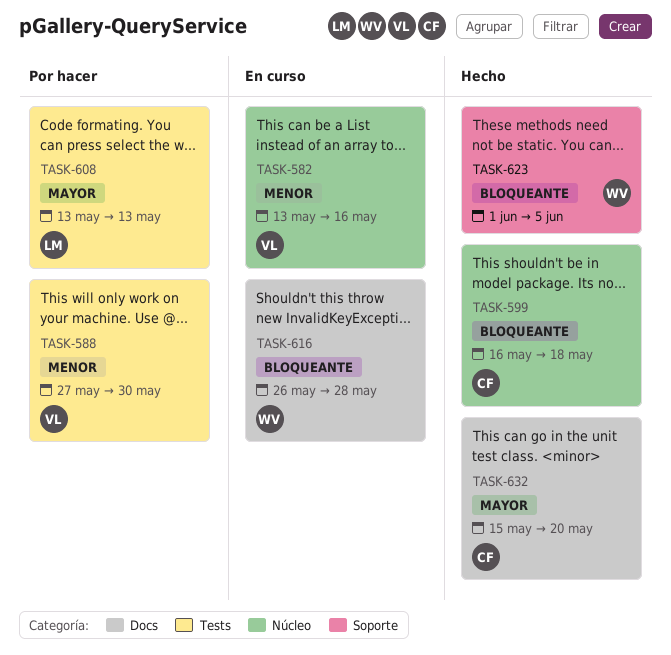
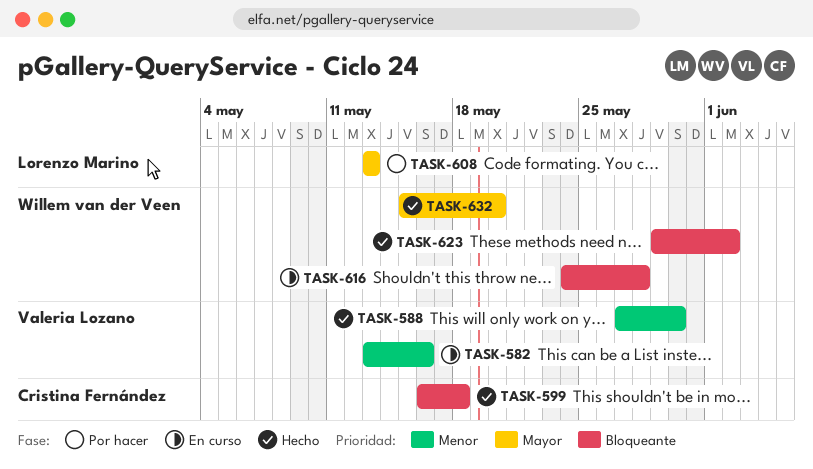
TASK-588, status: Por hacer -> Hecho
TASK-616, start: May 26 -> May 24
TASK-623, start: Jun 1 -> May 29
TASK-623, due: Jun 5 -> Jun 2
TASK-632, owner: Cristina Fernández -> Willem van der Veen

